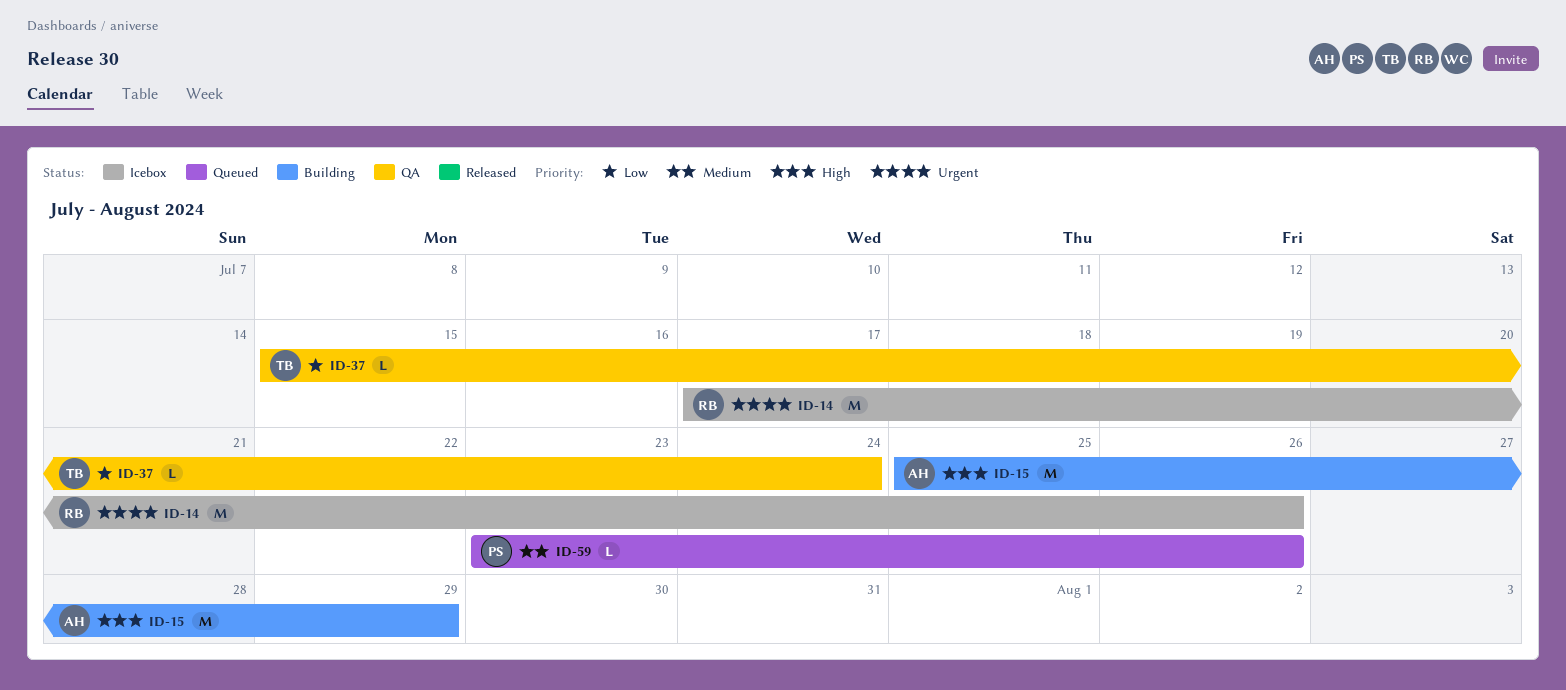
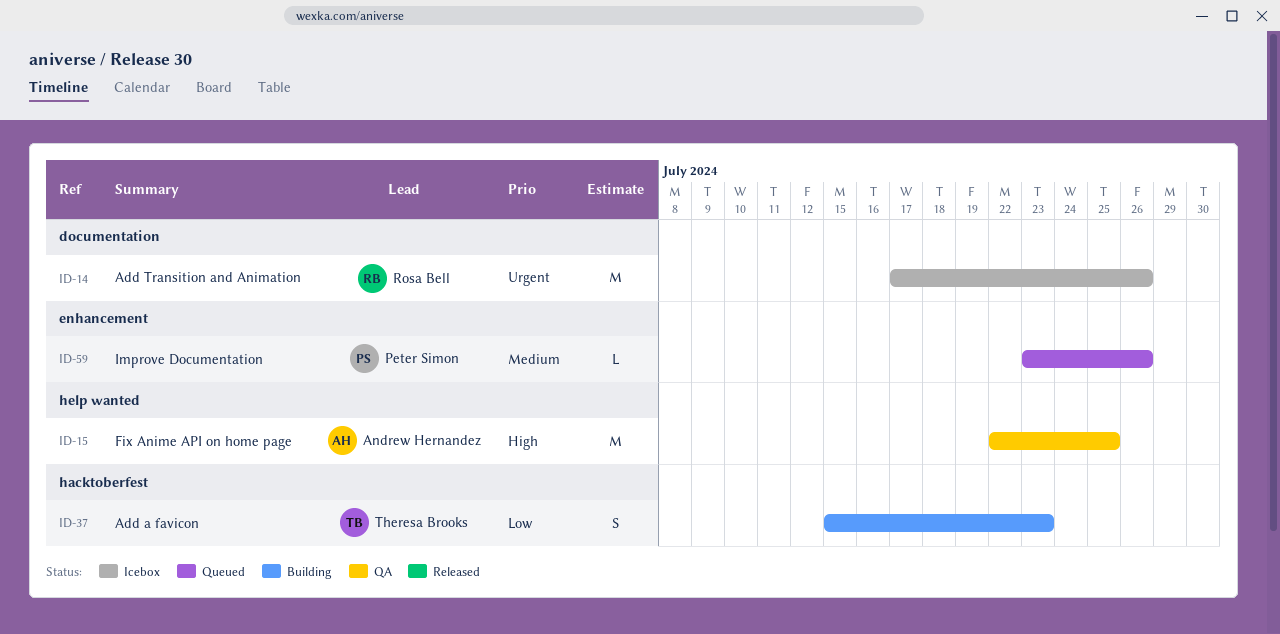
ID-15, status: Building -> QA
ID-15, start: Jul 25 -> Jul 22
ID-15, due: Jul 29 -> Jul 25
ID-37, status: QA -> Building
ID-37, estimate: L -> S
ID-37, due: Jul 24 -> Jul 23

